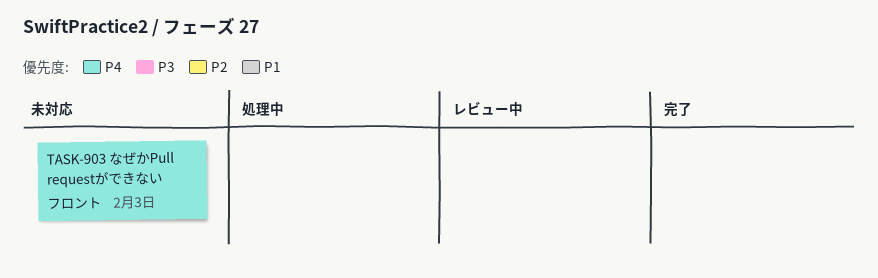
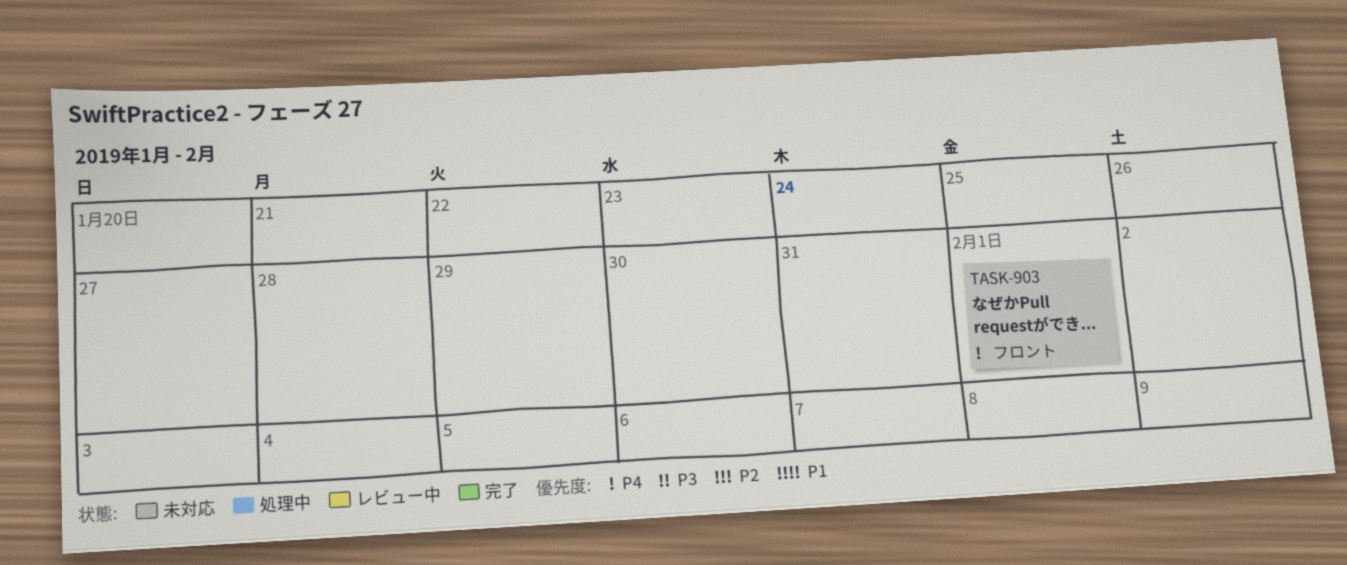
TASK-903, due: Feb 3 -> Feb 1

